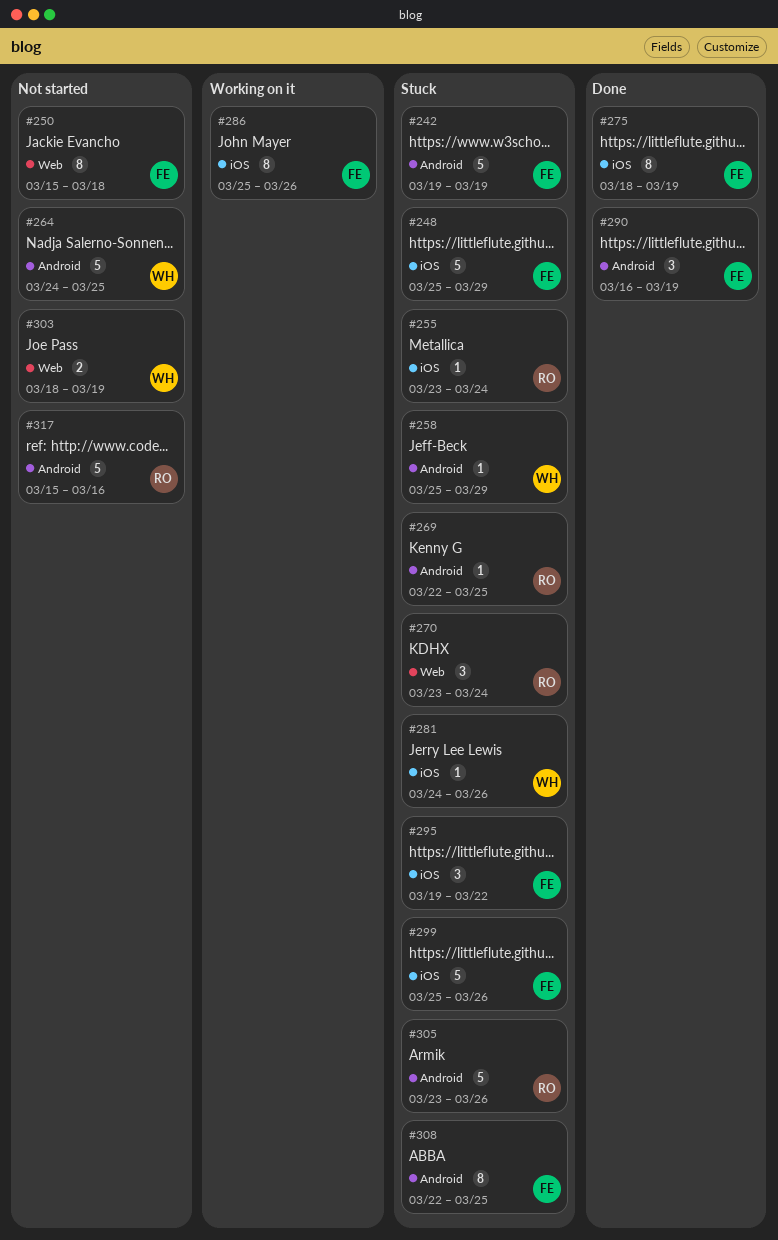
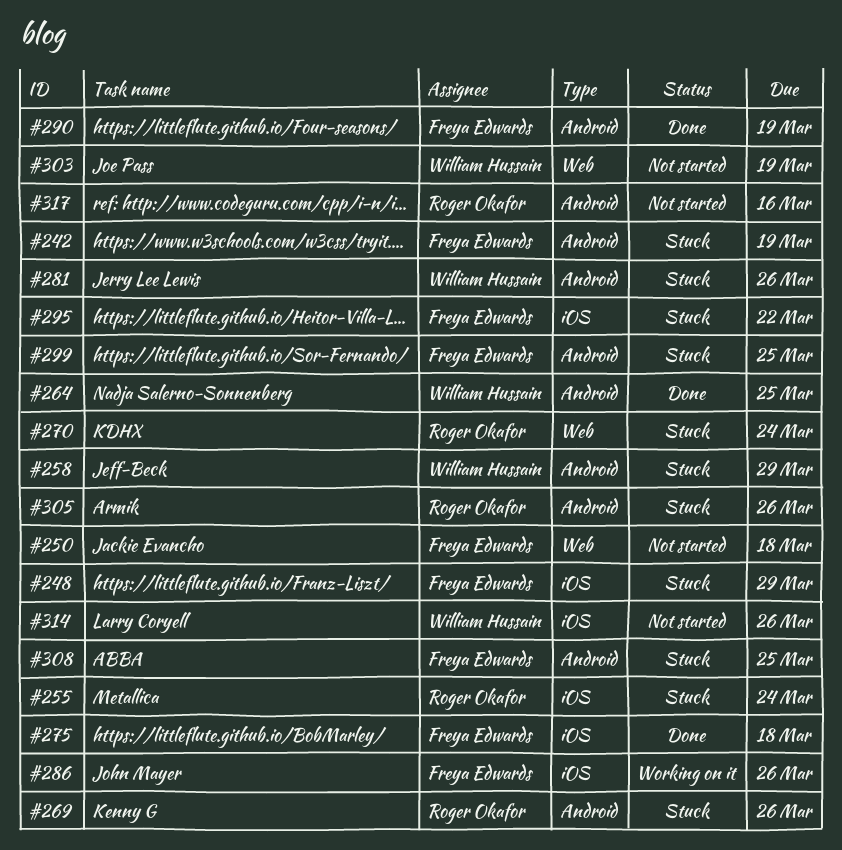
#264, status: Not started -> Done
#269, due: Mar 25 -> Mar 26
#275, due: Mar 19 -> Mar 18
#281, label: iOS -> Android
#299, label: iOS -> Android
#299, due: Mar 26 -> Mar 25
#314: none -> present

